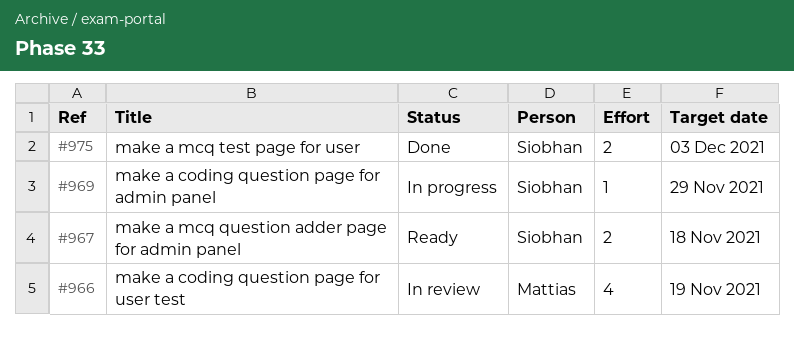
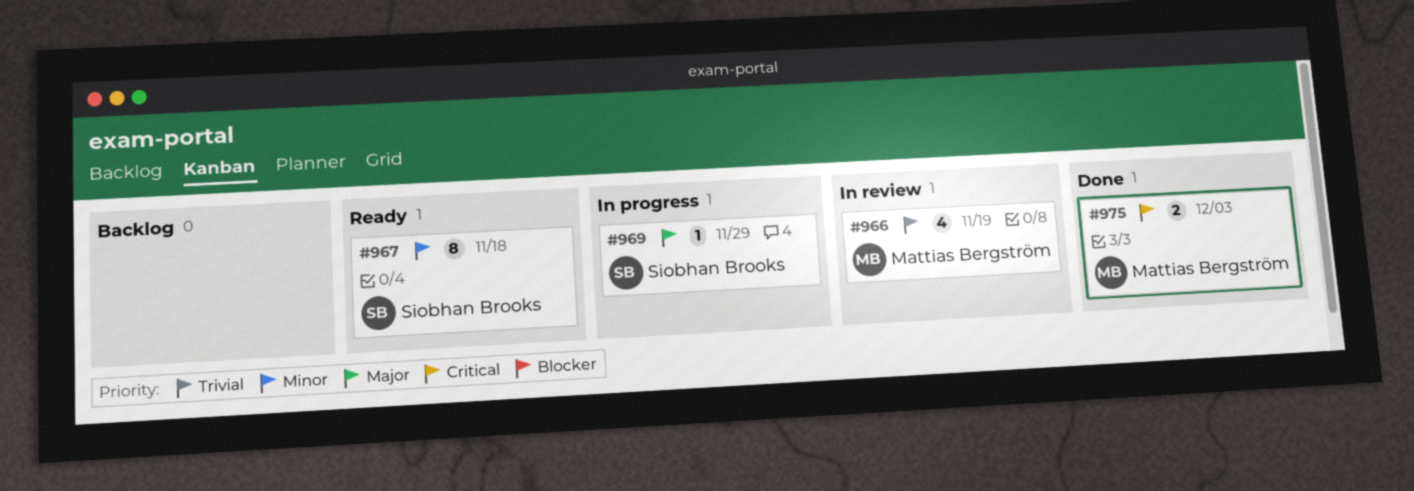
#967, estimate: 2 -> 8
#975, owner: Siobhan Brooks -> Mattias Bergström

